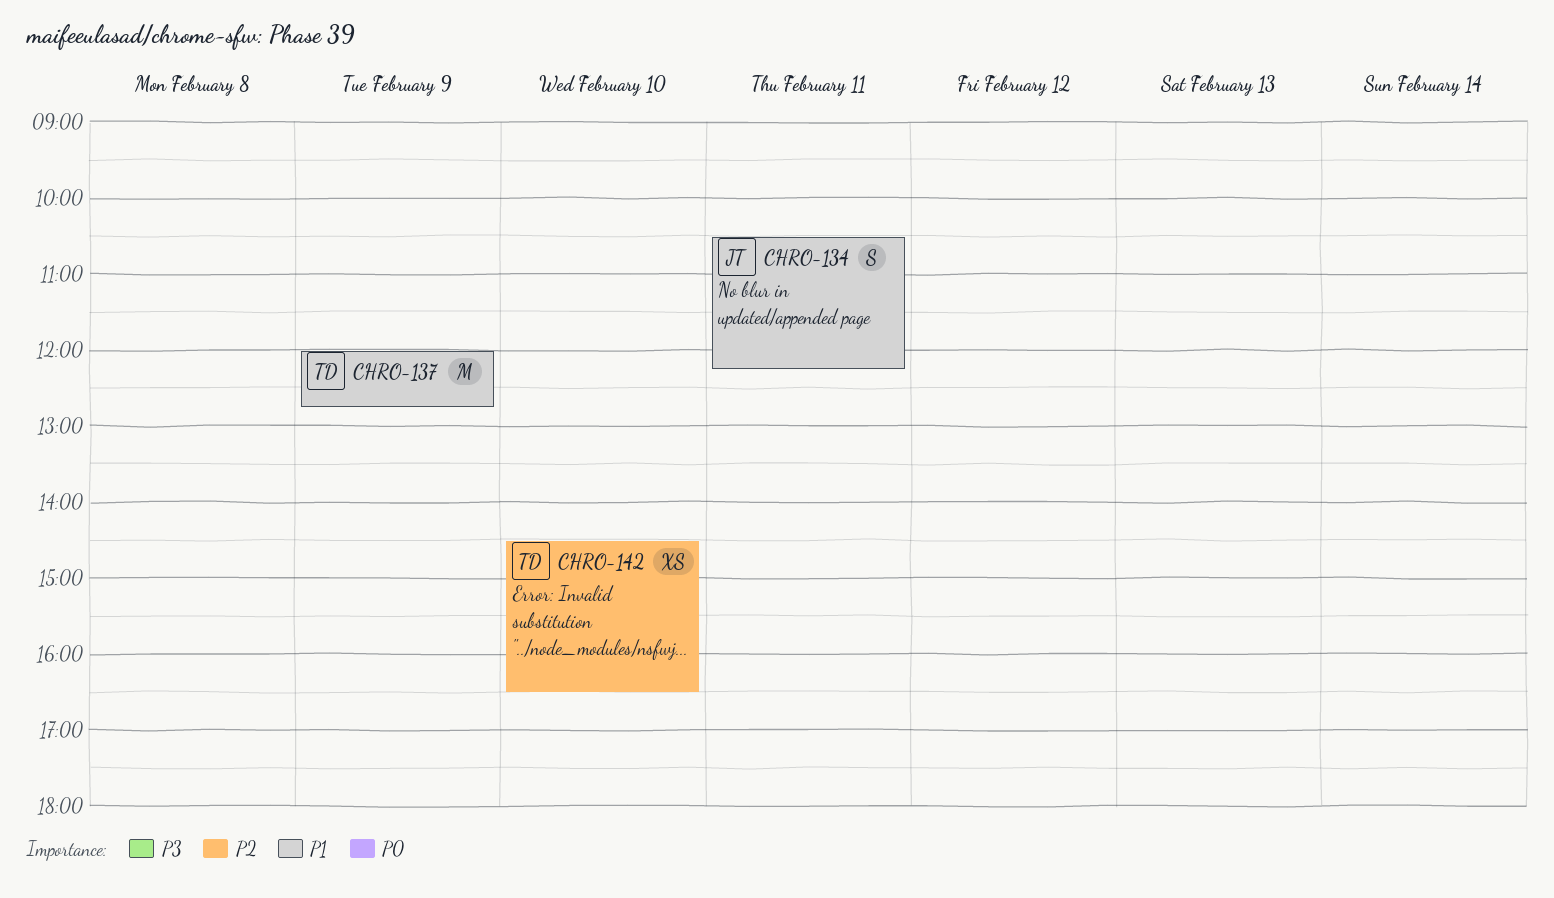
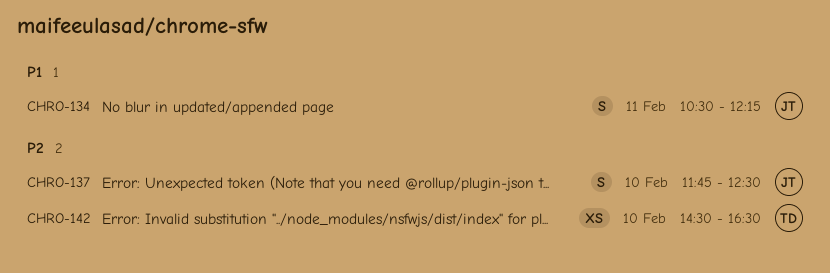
CHRO-137, owner: TD -> JT
CHRO-137, priority: P1 -> P2
CHRO-137, estimate: M -> S
CHRO-137, day: Feb 9 -> Feb 10
CHRO-137, begins: 12:00 -> 11:45
CHRO-137, ends: 12:45 -> 12:30

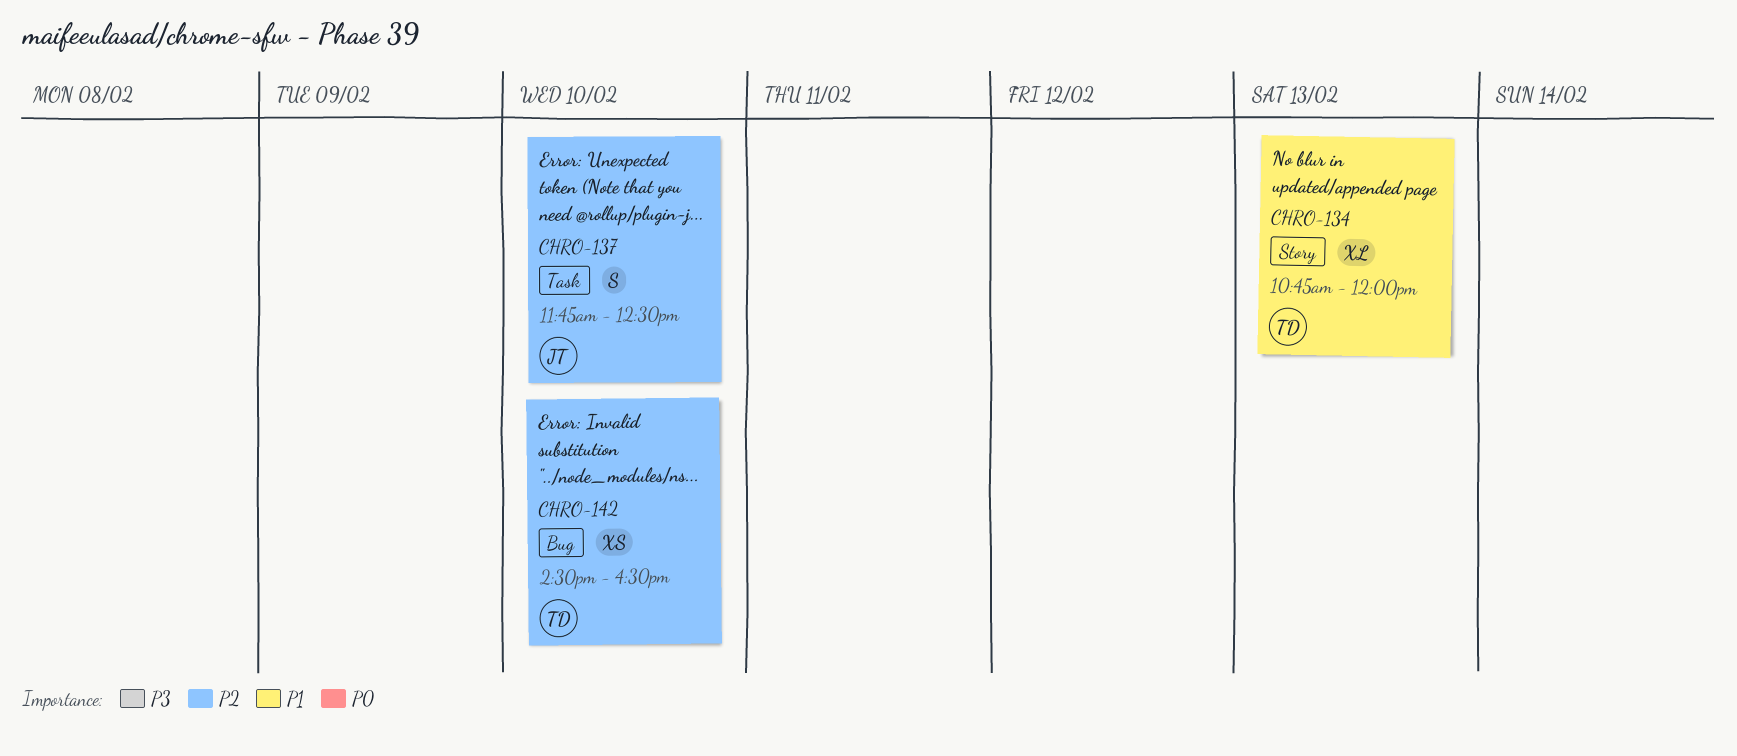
CHRO-134, owner: JT -> TD
CHRO-134, estimate: S -> XL
CHRO-134, day: Feb 11 -> Feb 13
CHRO-134, begins: 10:30 -> 10:45
CHRO-134, ends: 12:15 -> 12:00

